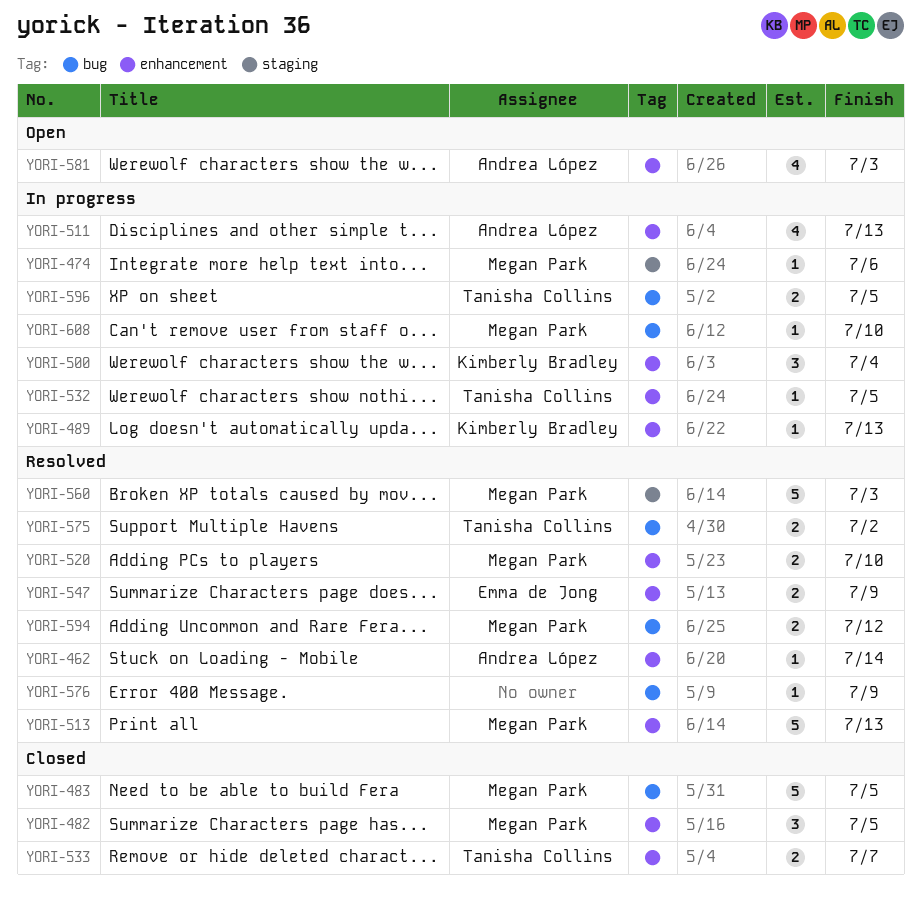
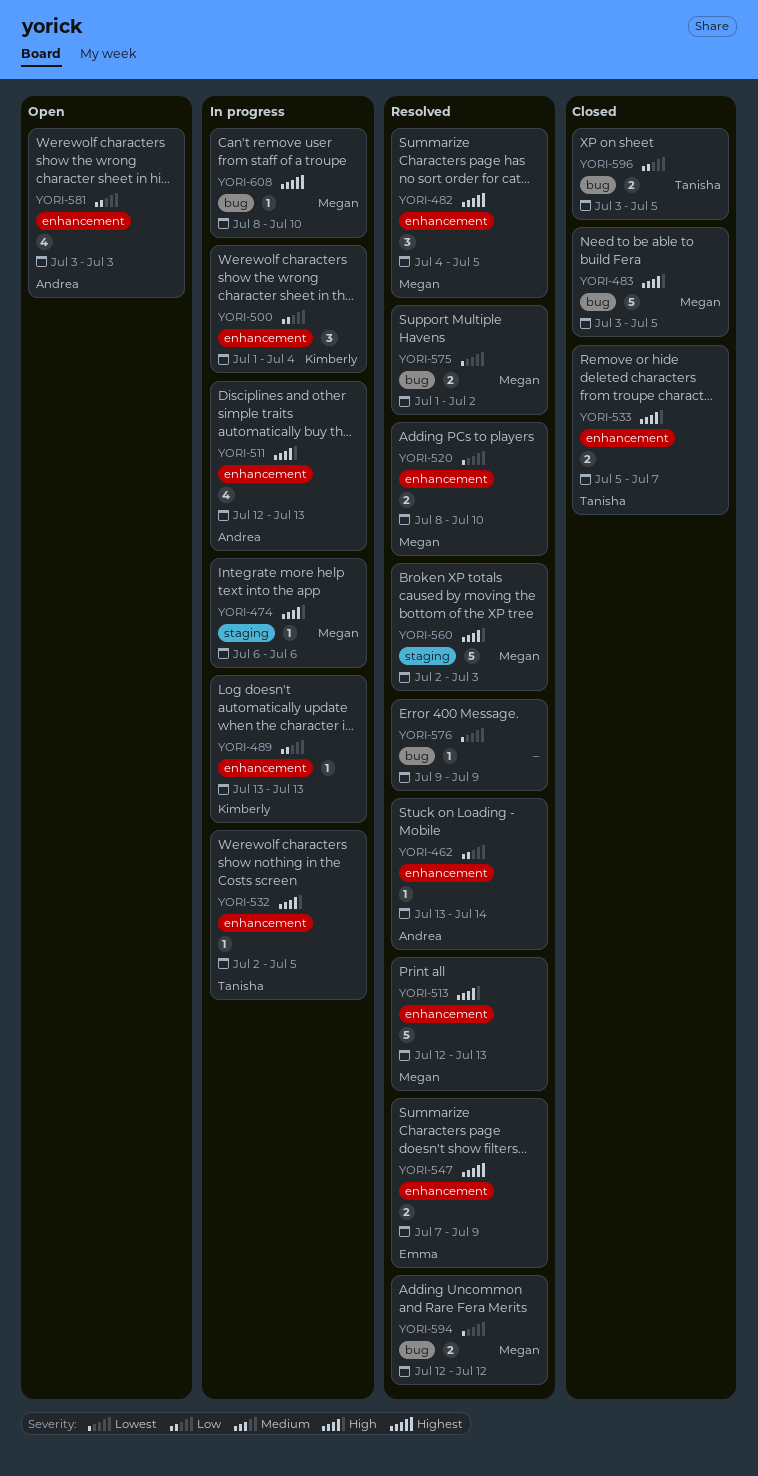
YORI-482, status: Closed -> Resolved
YORI-575, owner: Tanisha Collins -> Megan Park
YORI-596, status: In progress -> Closed

